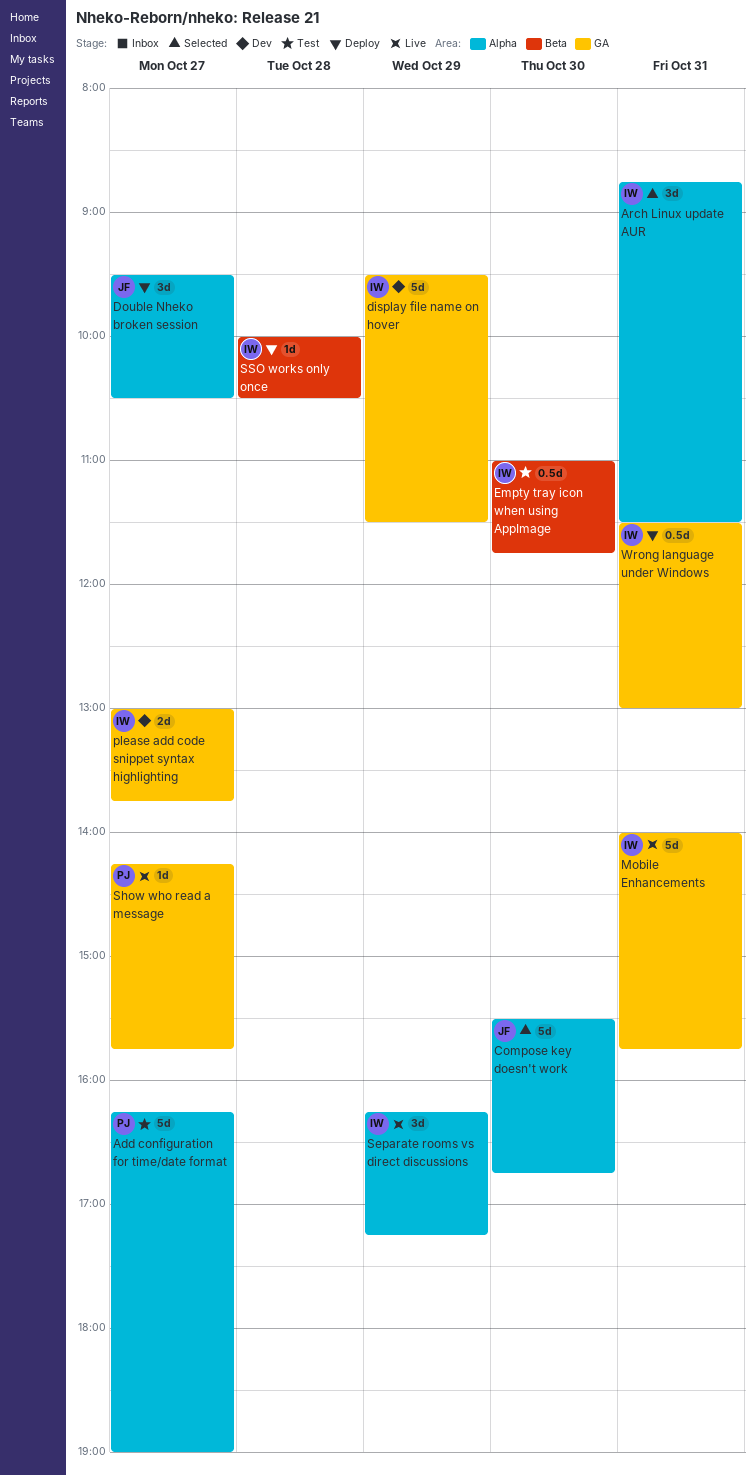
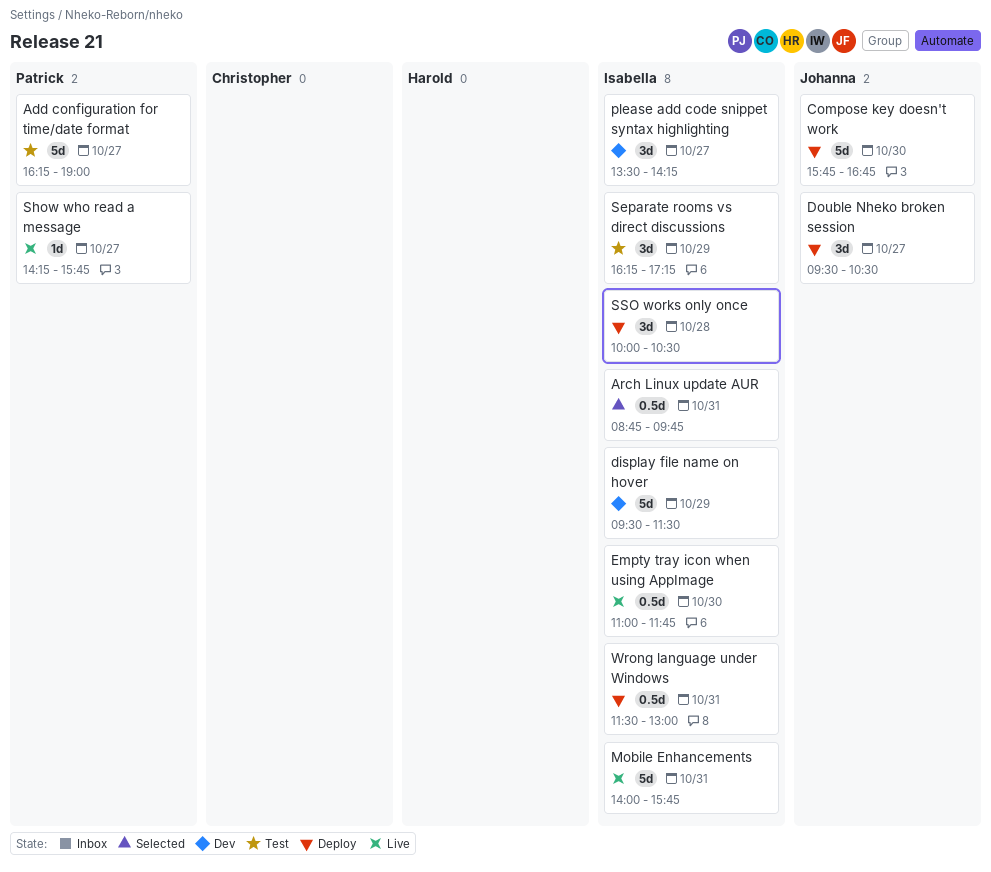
Arch Linux update AUR, estimate: 3d -> 0.5d
Arch Linux update AUR, ends: 11:30 -> 09:45
Compose key doesn't work, status: Selected -> Deploy
Compose key doesn't work, begins: 15:30 -> 15:45
Empty tray icon when using AppImage, status: Test -> Live
please add code snippet syntax highlighting, estimate: 2d -> 3d
please add code snippet syntax highlighting, begins: 13:00 -> 13:30
please add code snippet syntax highlighting, ends: 13:45 -> 14:15
Separate rooms vs direct discussions, status: Live -> Test
SSO works only once, estimate: 1d -> 3d

